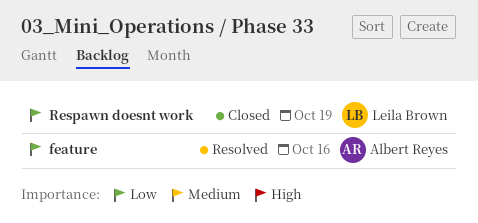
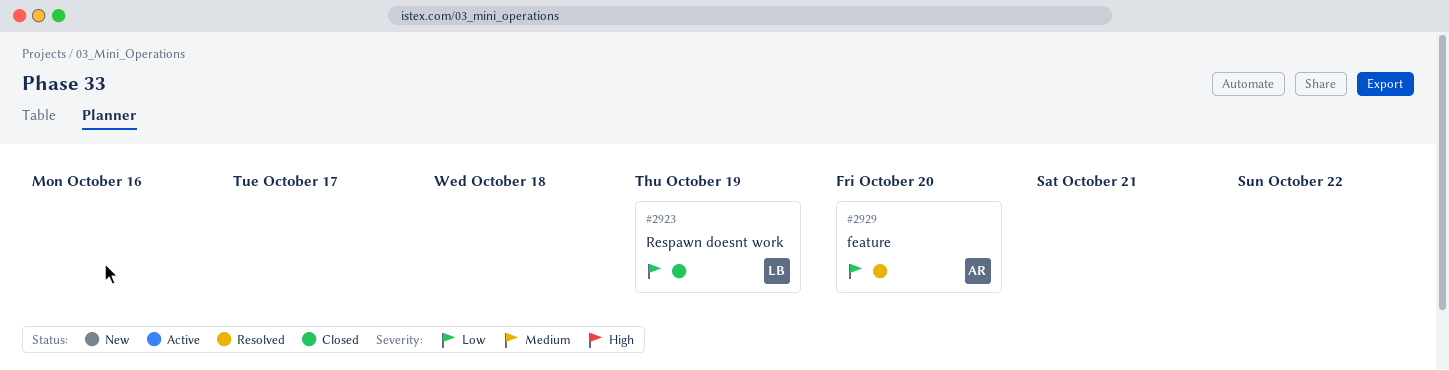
feature, due: Oct 16 -> Oct 20

